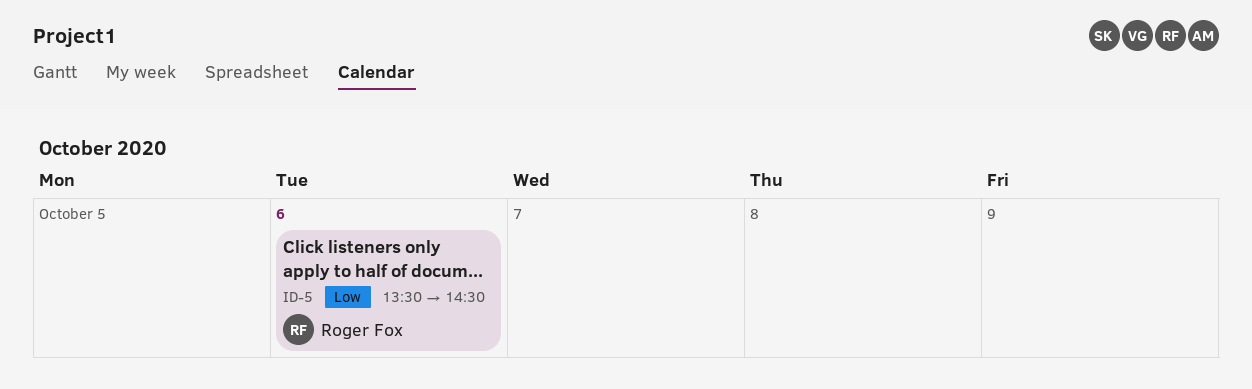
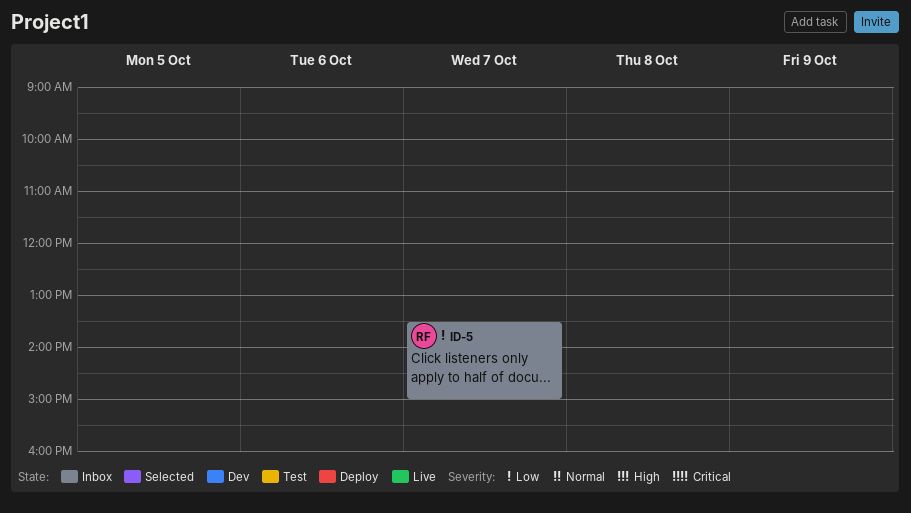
ID-5, day: Oct 6 -> Oct 7
ID-5, ends: 14:30 -> 15:00

